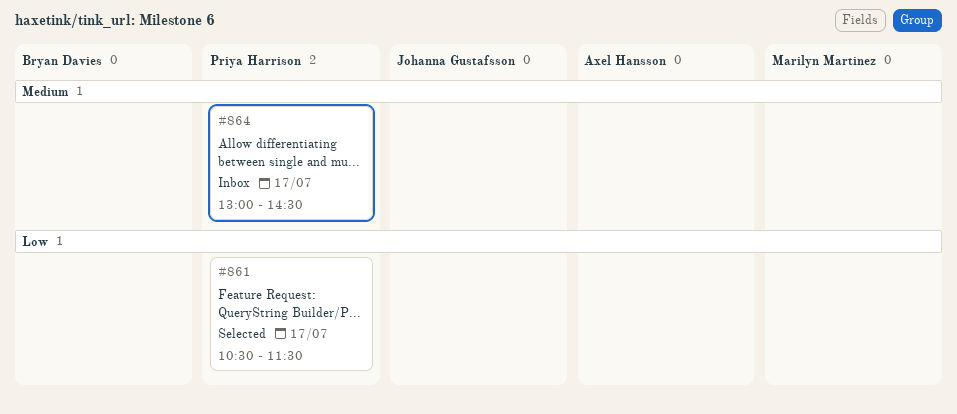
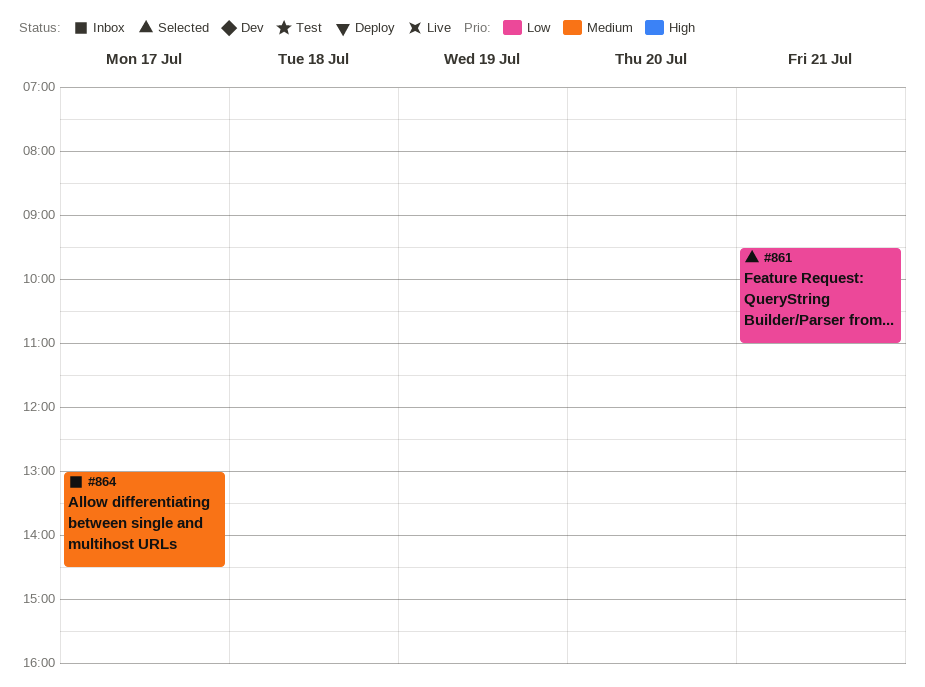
#861, day: Jul 17 -> Jul 21
#861, begins: 10:30 -> 09:30
#861, ends: 11:30 -> 11:00

